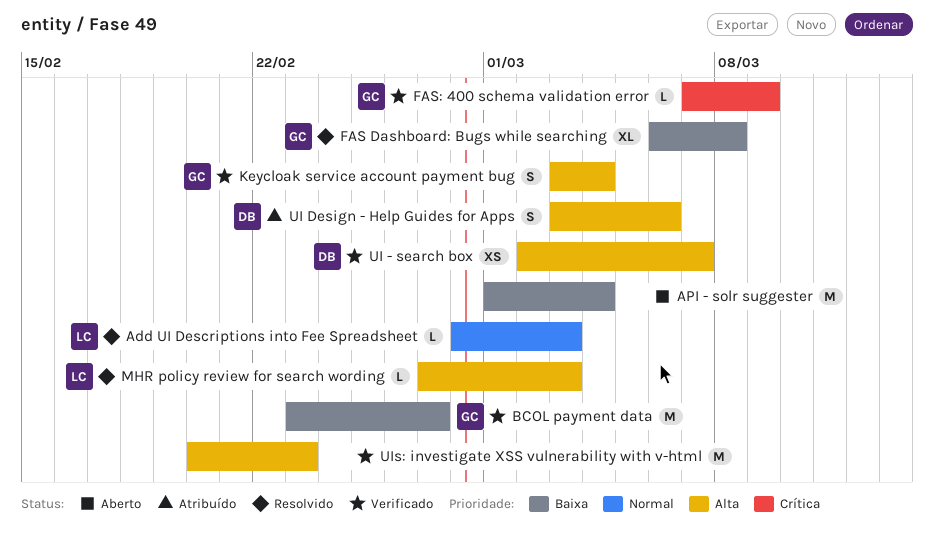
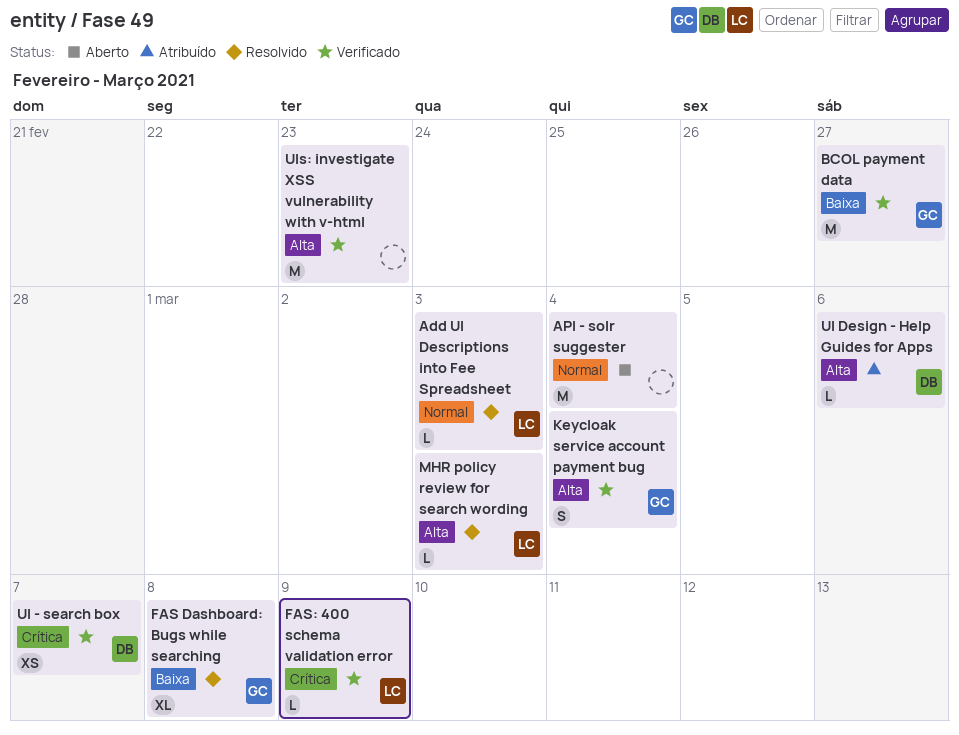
API - solr suggester, priority: Baixa -> Normal
FAS: 400 schema validation error, owner: GC -> LC
UI - search box, priority: Alta -> Crítica
UI Design - Help Guides for Apps, estimate: S -> L

